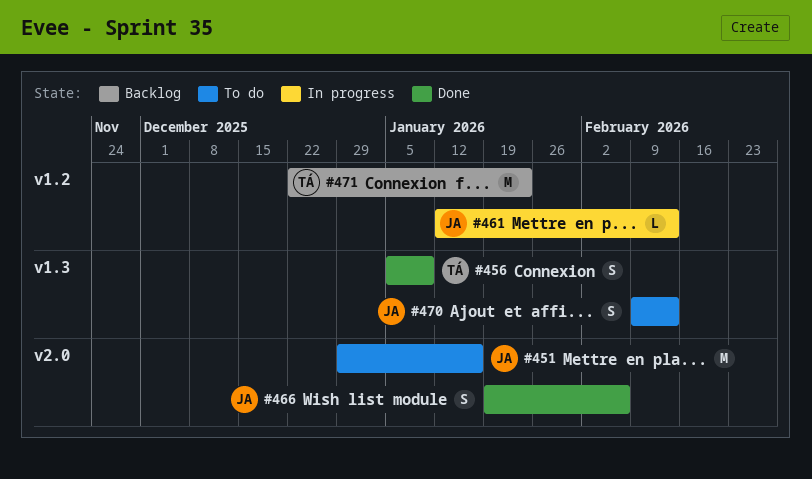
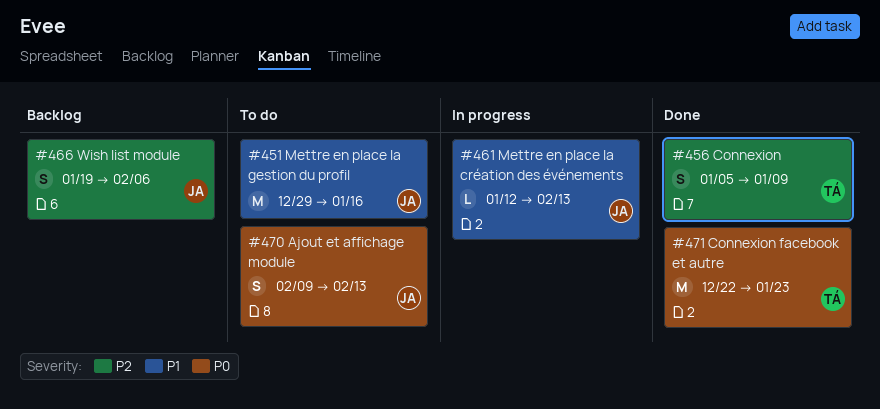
#466, status: Done -> Backlog
#471, status: Backlog -> Done

